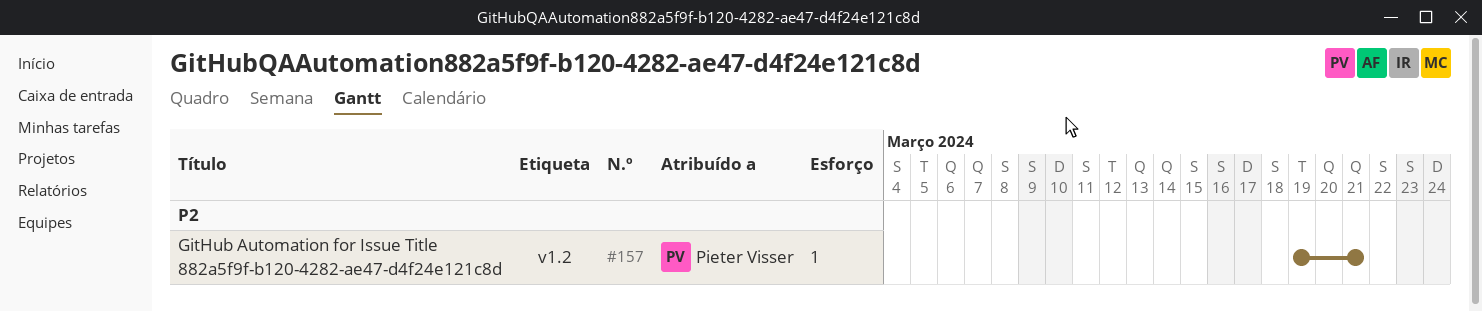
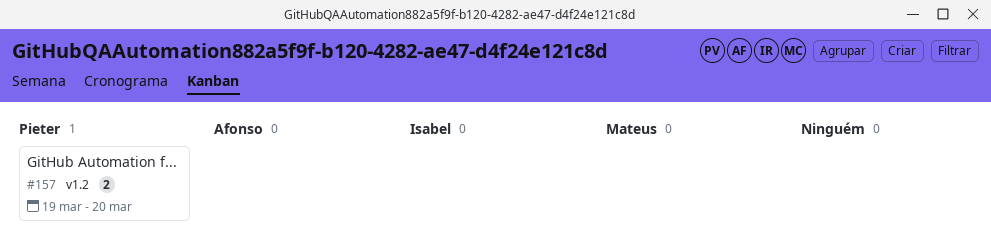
#157, estimate: 1 -> 2
#157, due: Mar 21 -> Mar 20

